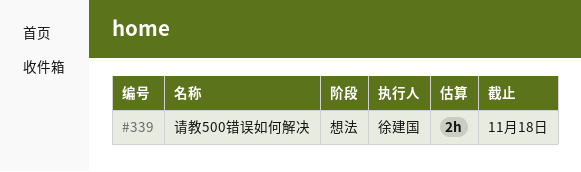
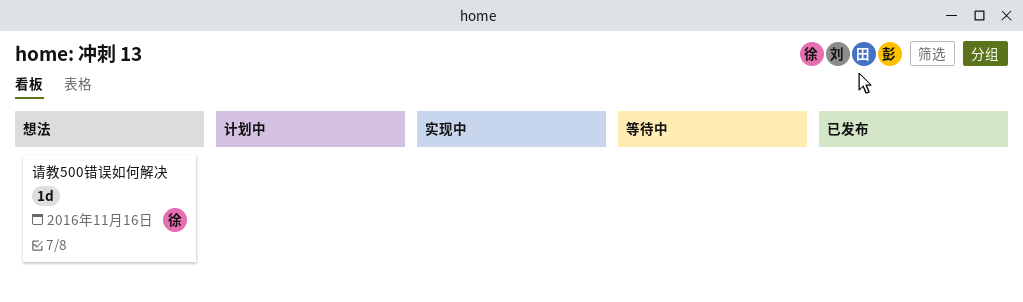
请教500错误如何解决, estimate: 2h -> 1d
请教500错误如何解决, due: Nov 18 -> Nov 16

